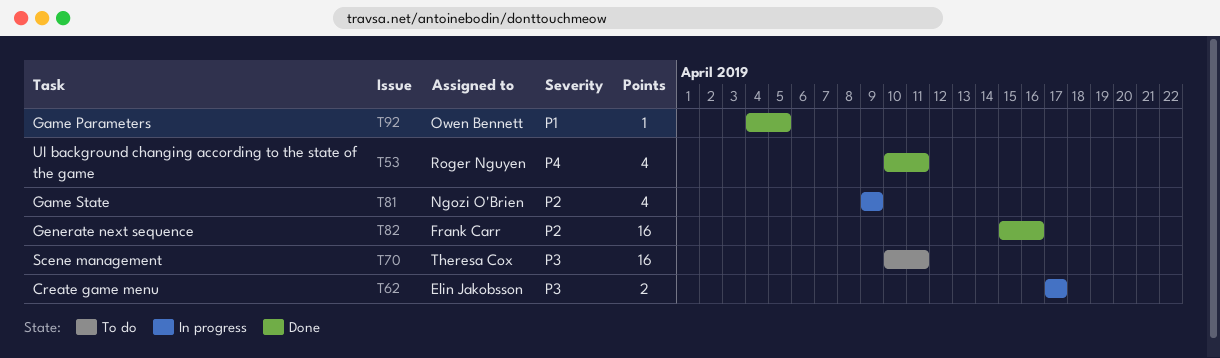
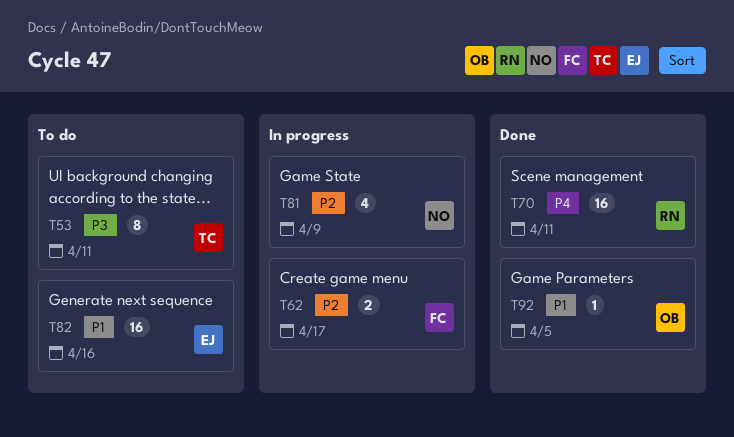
T53, status: Done -> To do
T53, owner: Roger Nguyen -> Theresa Cox
T53, priority: P4 -> P3
T53, estimate: 4 -> 8
T62, owner: Elin Jakobsson -> Frank Carr
T62, priority: P3 -> P2
T70, status: To do -> Done
T70, owner: Theresa Cox -> Roger Nguyen
T70, priority: P3 -> P4
T82, status: Done -> To do
T82, owner: Frank Carr -> Elin Jakobsson
T82, priority: P2 -> P1

